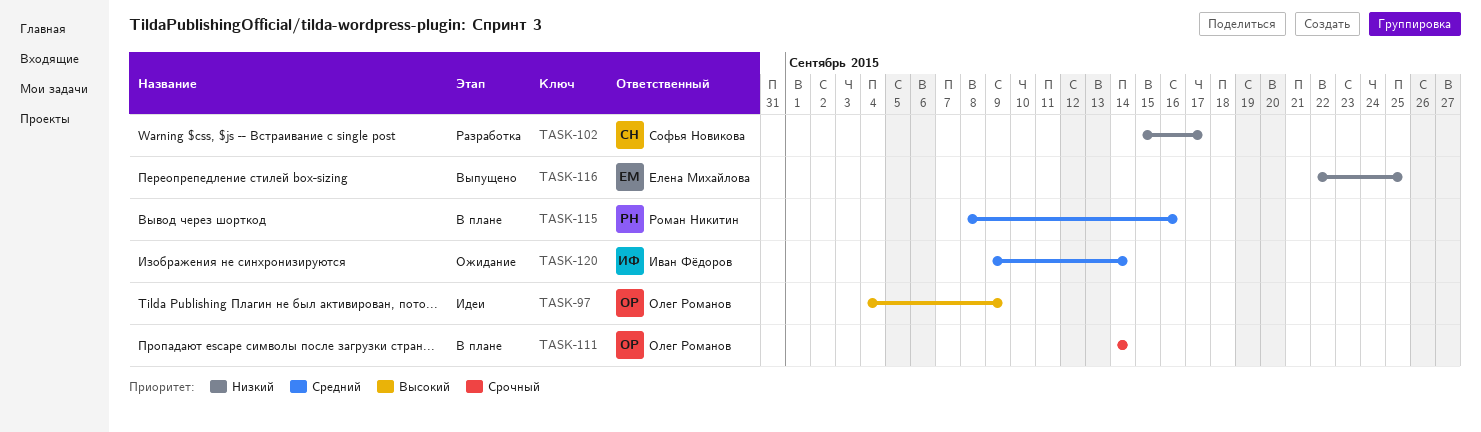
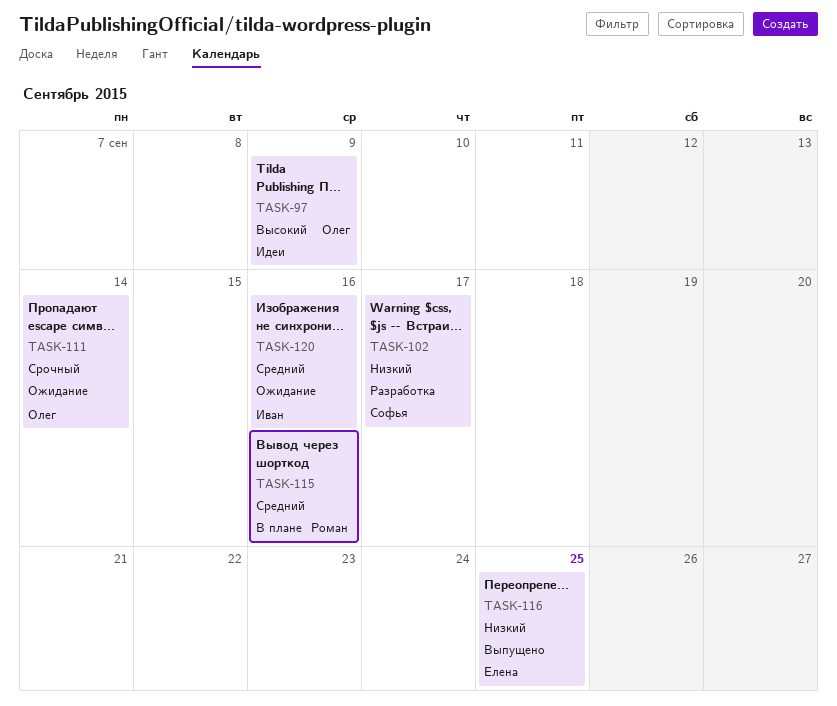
TASK-111, status: В плане -> Ожидание
TASK-120, due: Sep 14 -> Sep 16

